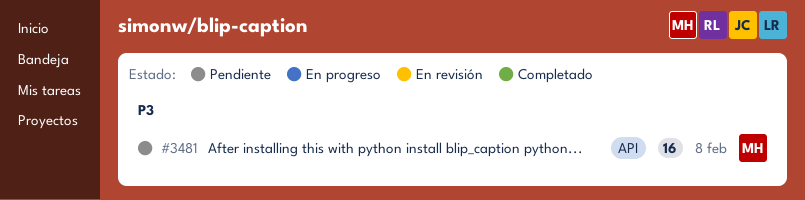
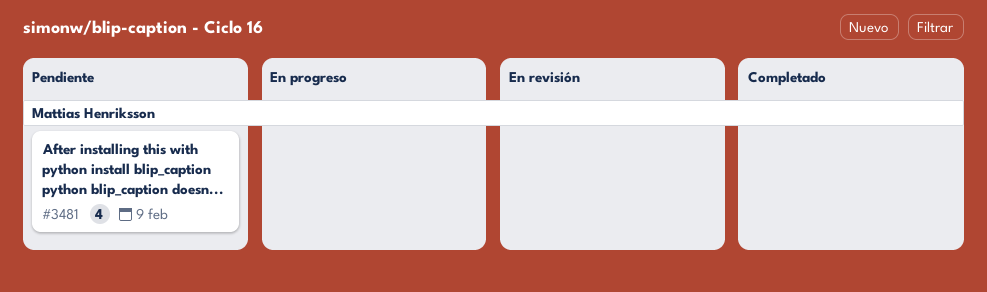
#3481, estimate: 16 -> 4
#3481, due: Feb 8 -> Feb 9

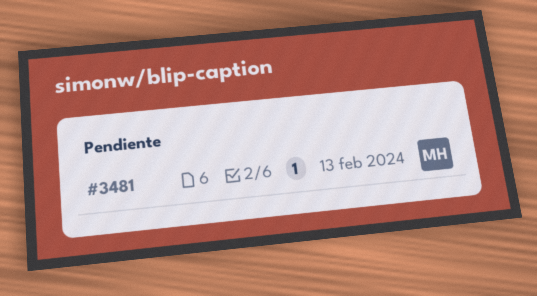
#3481, estimate: 4 -> 1
#3481, due: Feb 9 -> Feb 13

